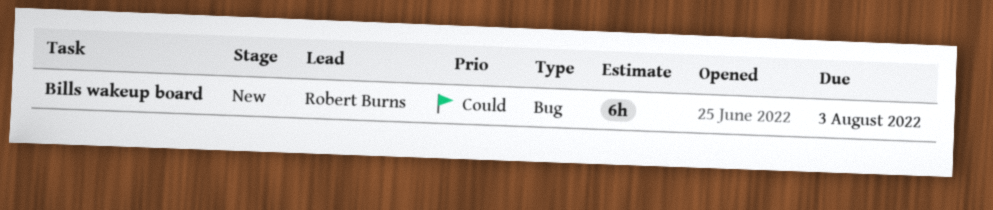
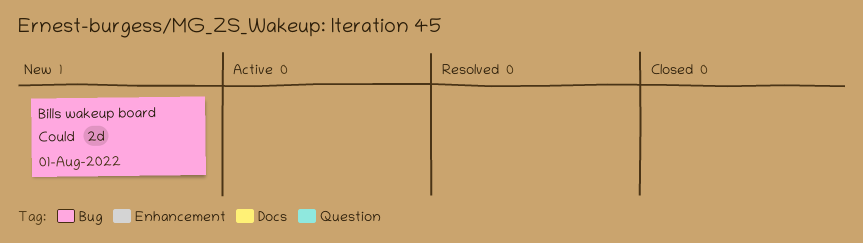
Bills wakeup board, estimate: 6h -> 2d
Bills wakeup board, due: Aug 3 -> Aug 1

